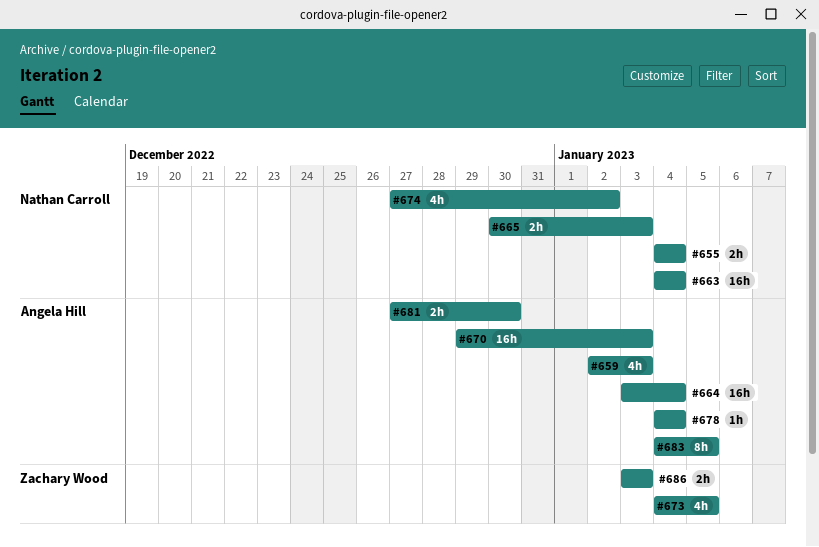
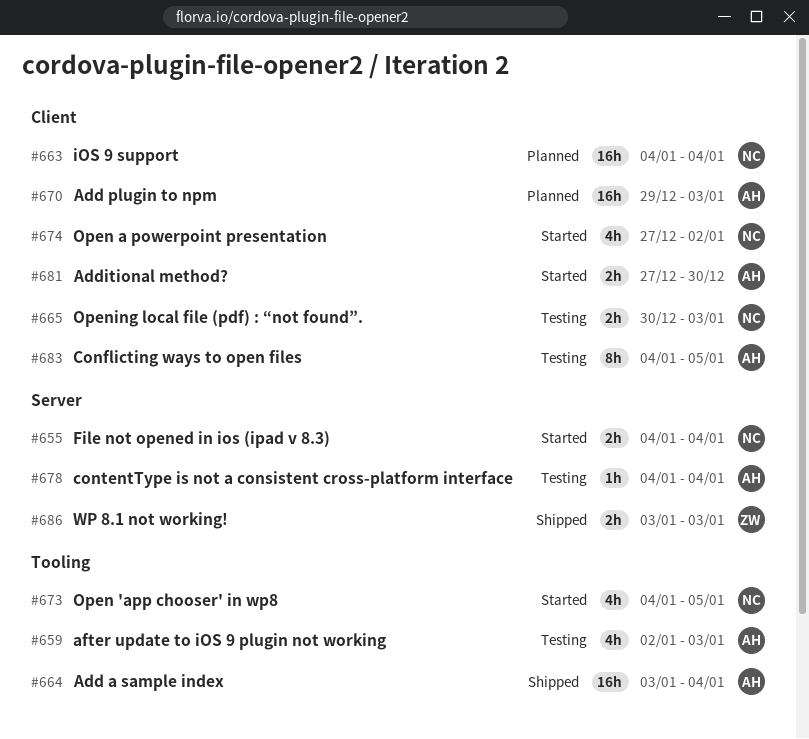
#673, owner: Zachary Wood -> Nathan Carroll

